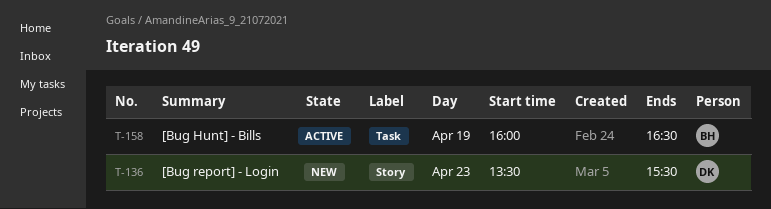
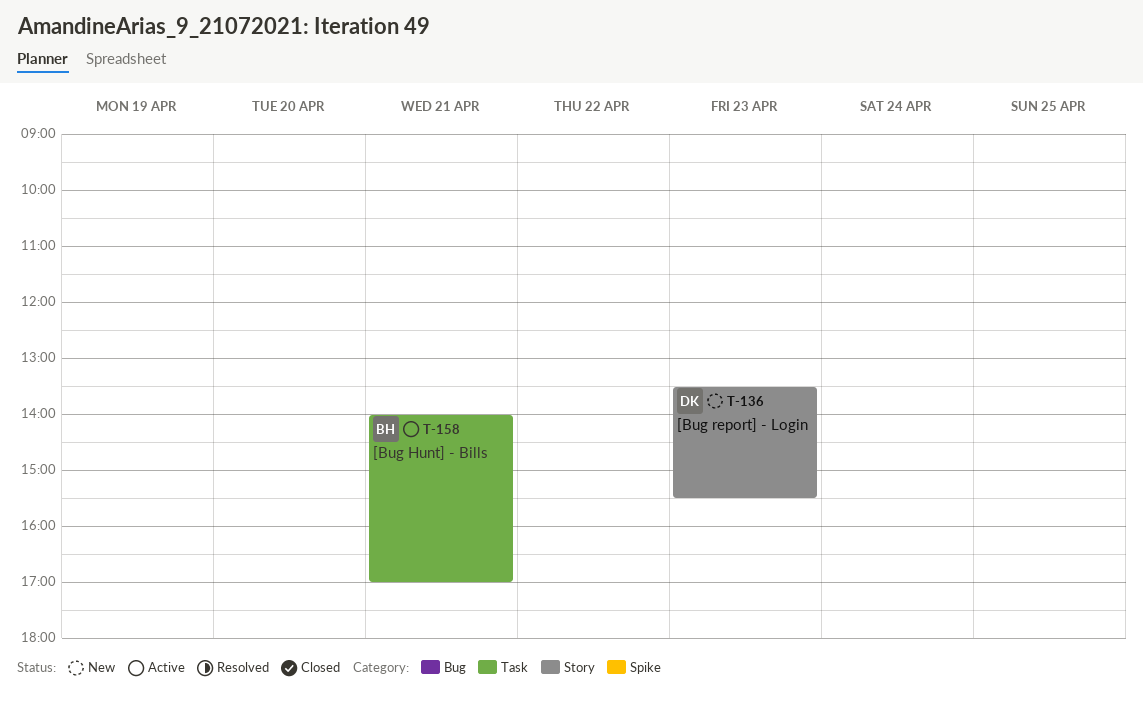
T-158, day: Apr 19 -> Apr 21
T-158, begins: 16:00 -> 14:00
T-158, ends: 16:30 -> 17:00

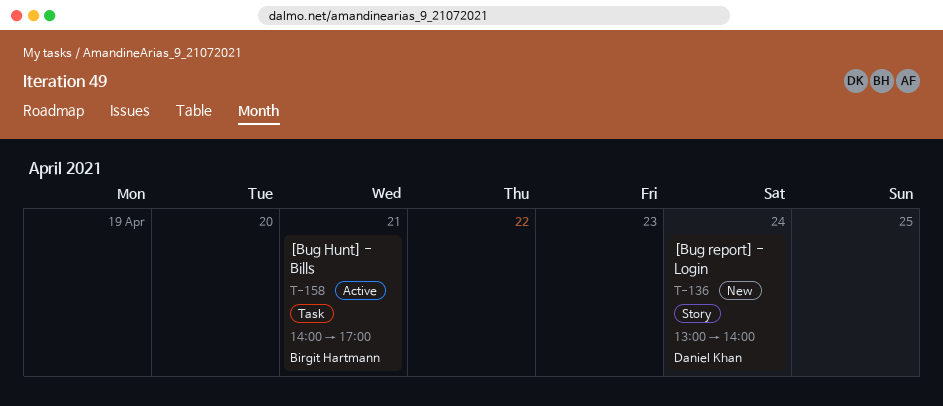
T-136, day: Apr 23 -> Apr 24
T-136, begins: 13:30 -> 13:00
T-136, ends: 15:30 -> 14:00

